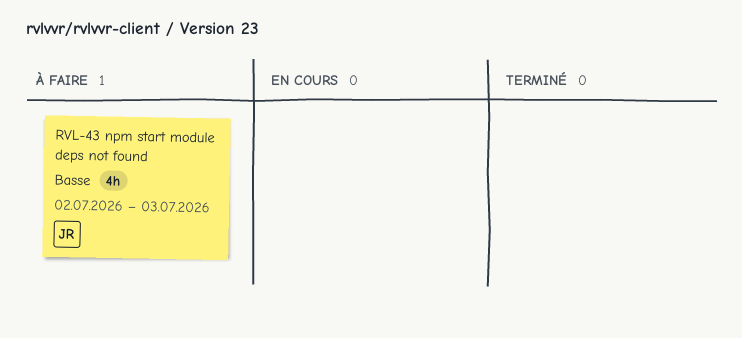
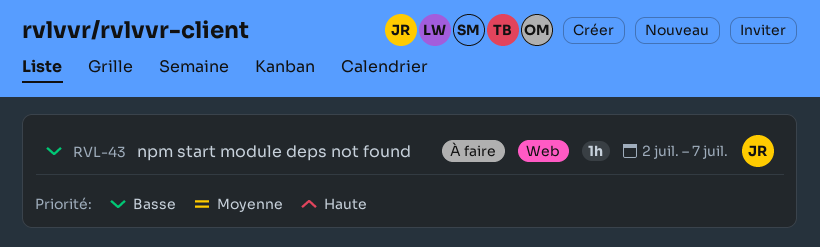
RVL-43, estimate: 4h -> 1h
RVL-43, due: Jul 3 -> Jul 7

